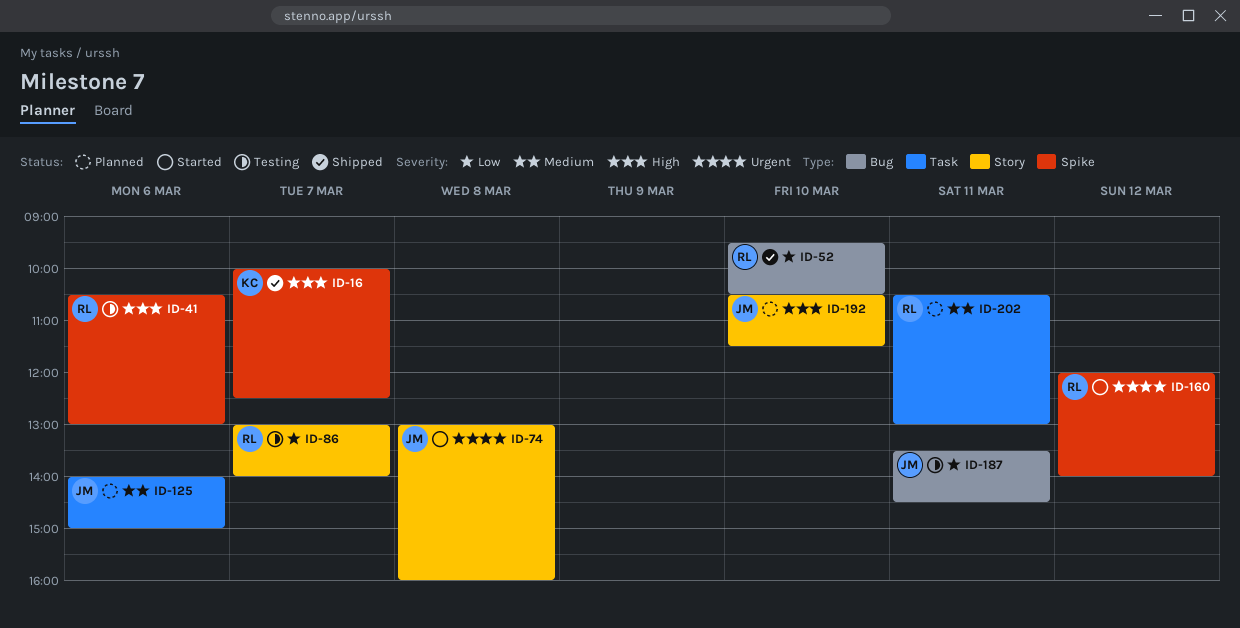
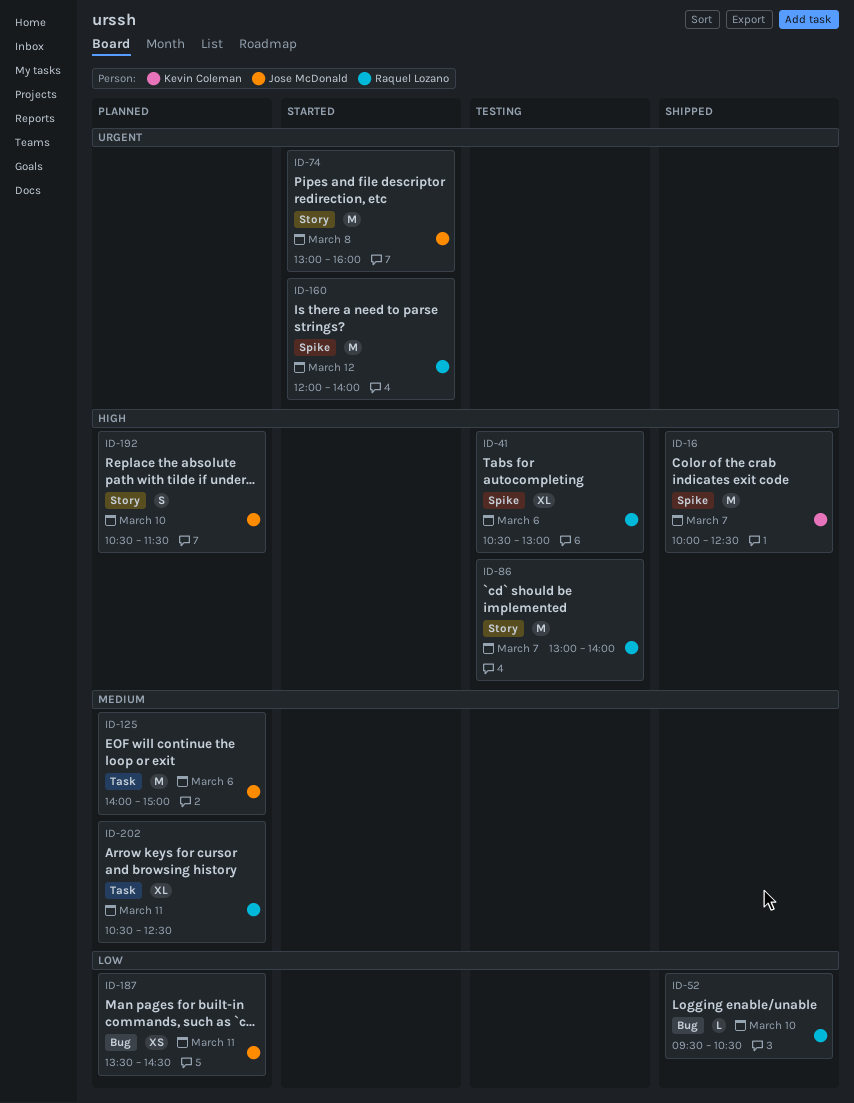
ID-86, priority: Low -> High
ID-187, status: Testing -> Planned
ID-202, ends: 13:00 -> 12:30

